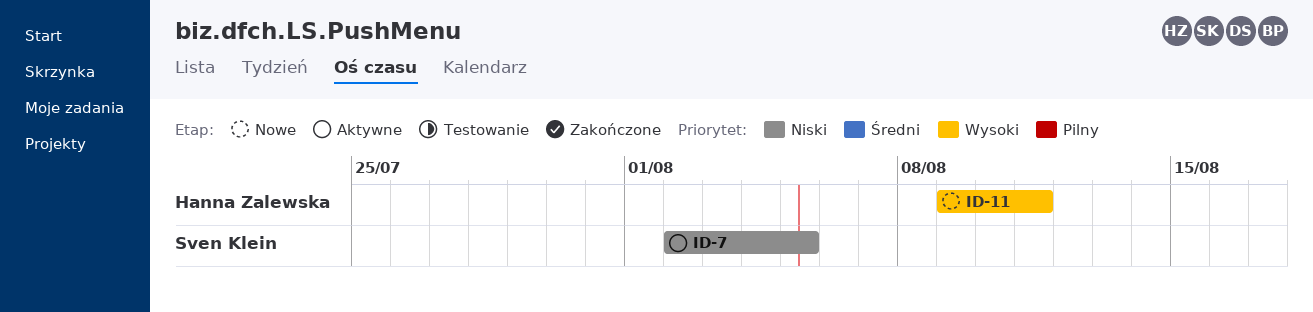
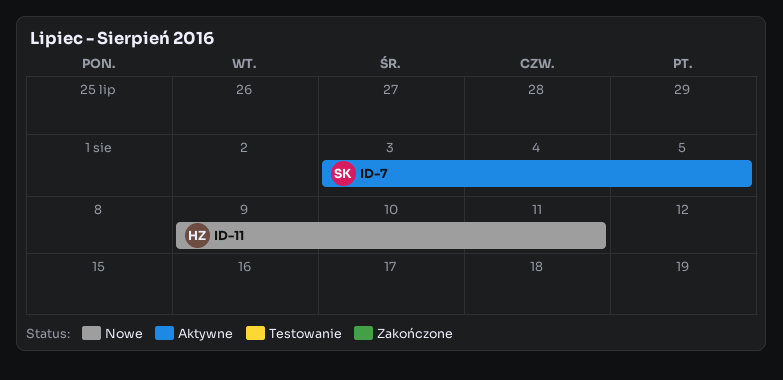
ID-7, start: Aug 2 -> Aug 3

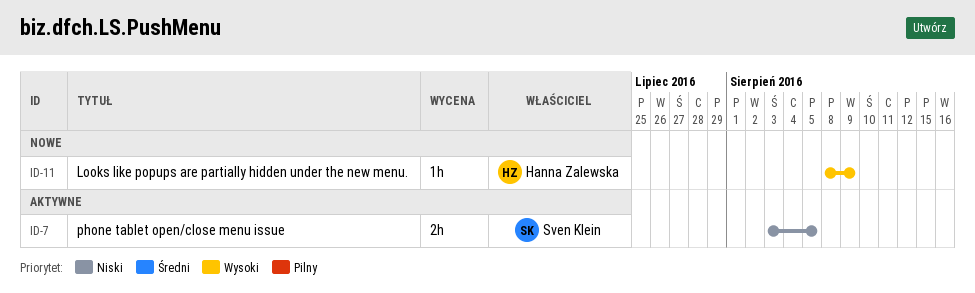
ID-11, start: Aug 9 -> Aug 8
ID-11, due: Aug 11 -> Aug 9

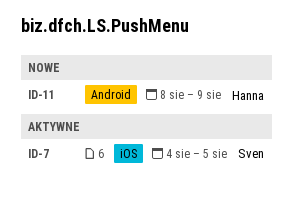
ID-7, start: Aug 3 -> Aug 4

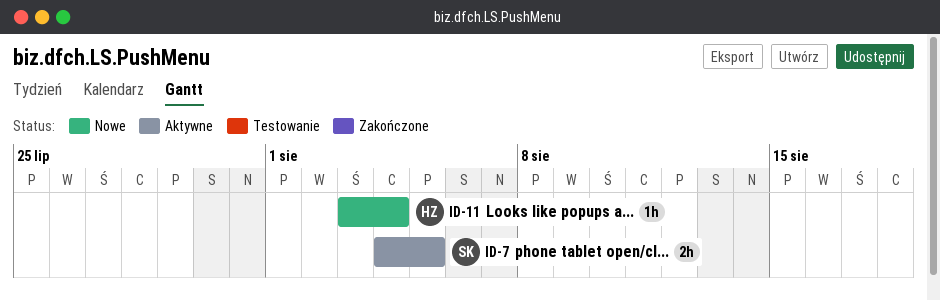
ID-11, start: Aug 8 -> Aug 3
ID-11, due: Aug 9 -> Aug 4

